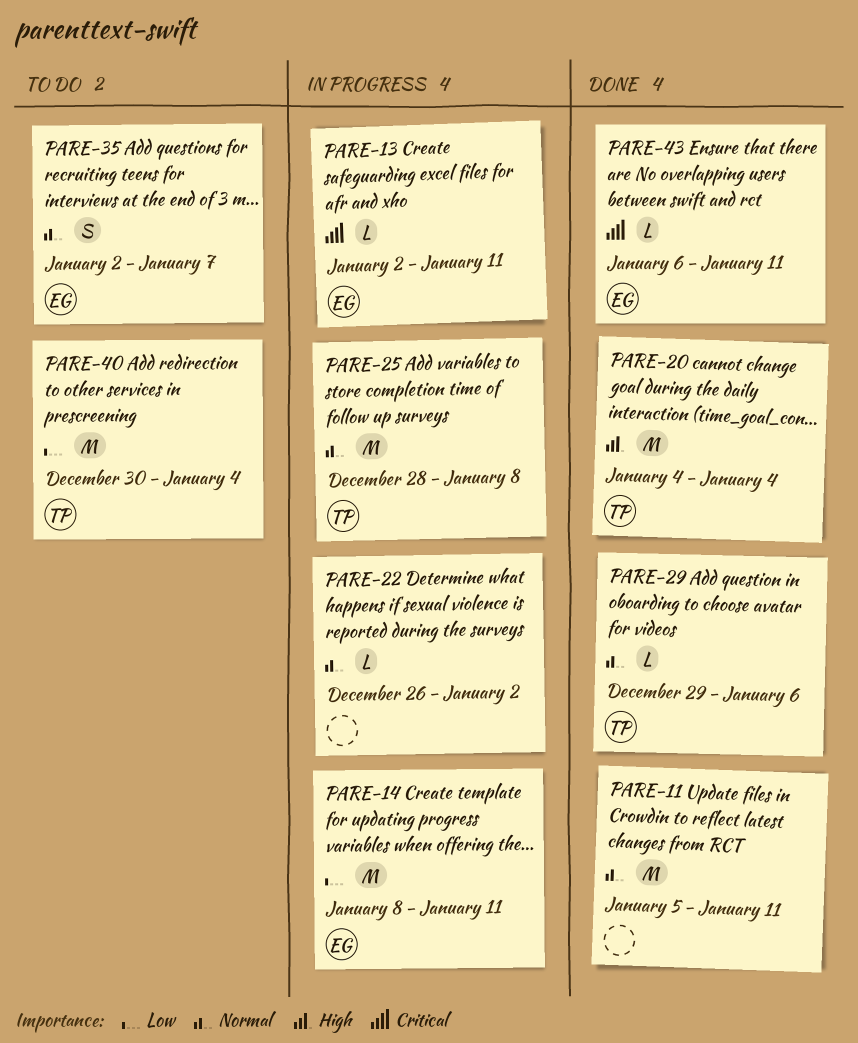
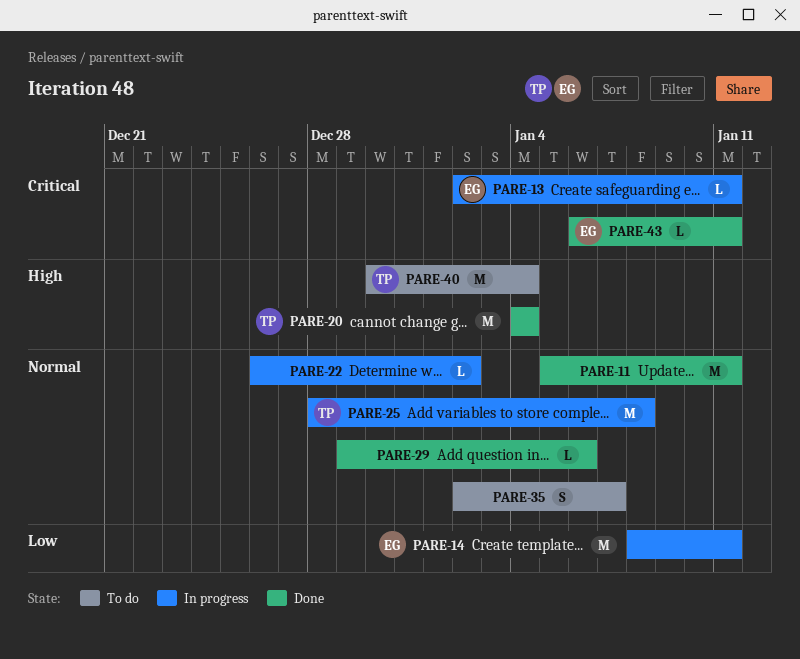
PARE-29, owner: TP -> none
PARE-35, owner: EG -> none
PARE-40, priority: Low -> High

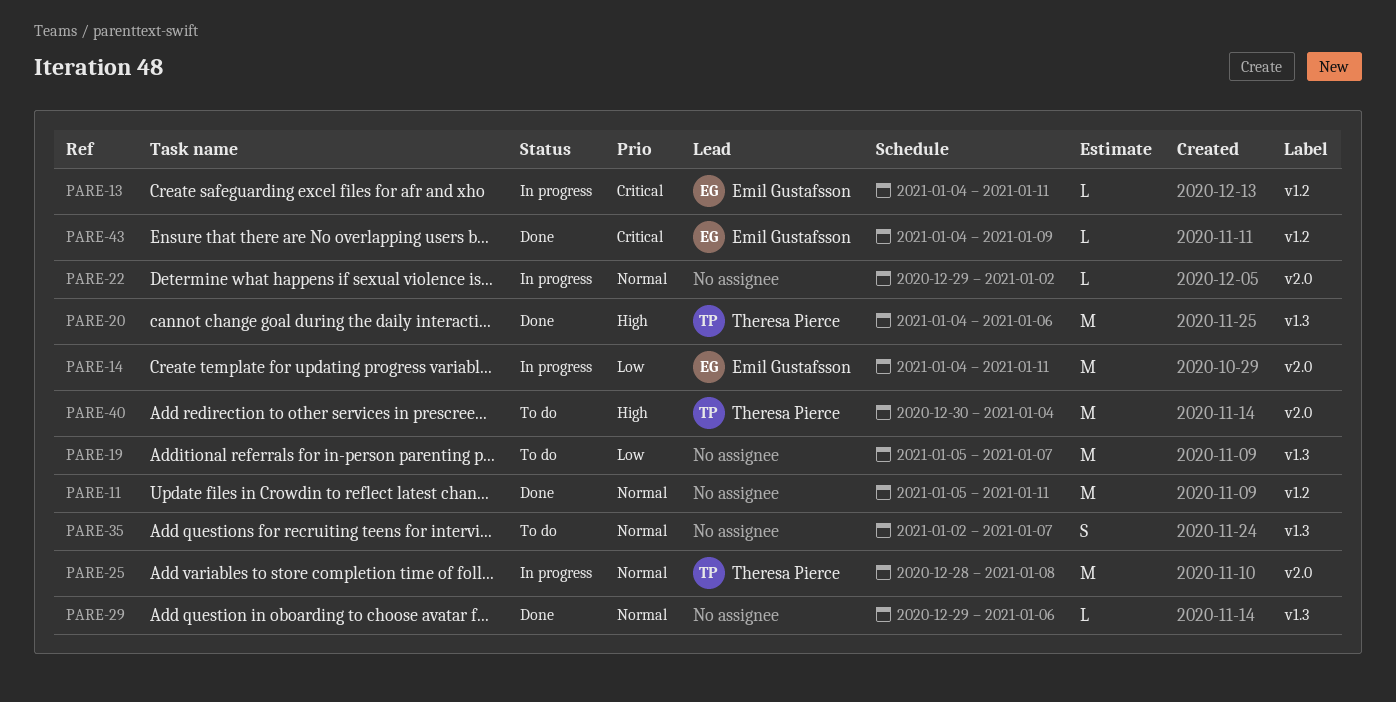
PARE-13, start: Jan 2 -> Jan 4
PARE-14, start: Jan 8 -> Jan 4
PARE-19: none -> present
PARE-20, due: Jan 4 -> Jan 6
PARE-22, start: Dec 26 -> Dec 29
PARE-43, start: Jan 6 -> Jan 4
PARE-43, due: Jan 11 -> Jan 9

